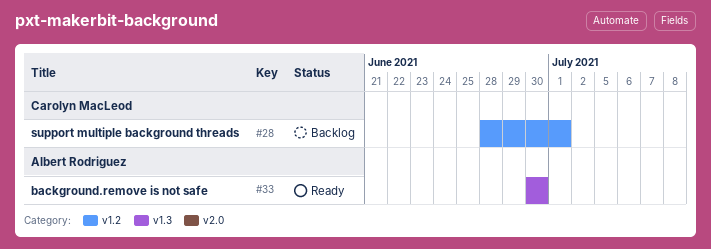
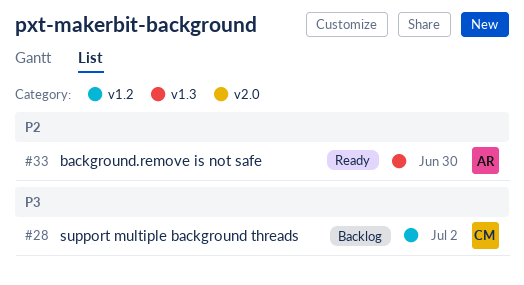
#28, due: Jul 1 -> Jul 2

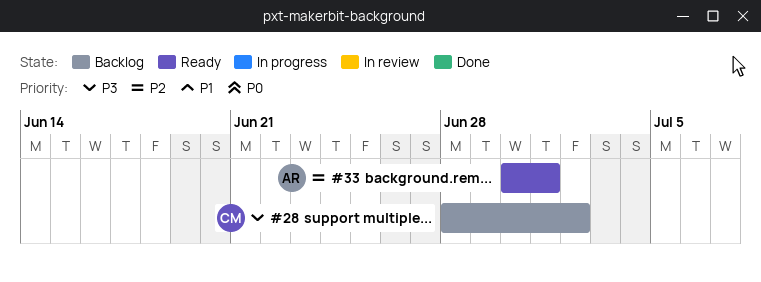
#33, due: Jun 30 -> Jul 1

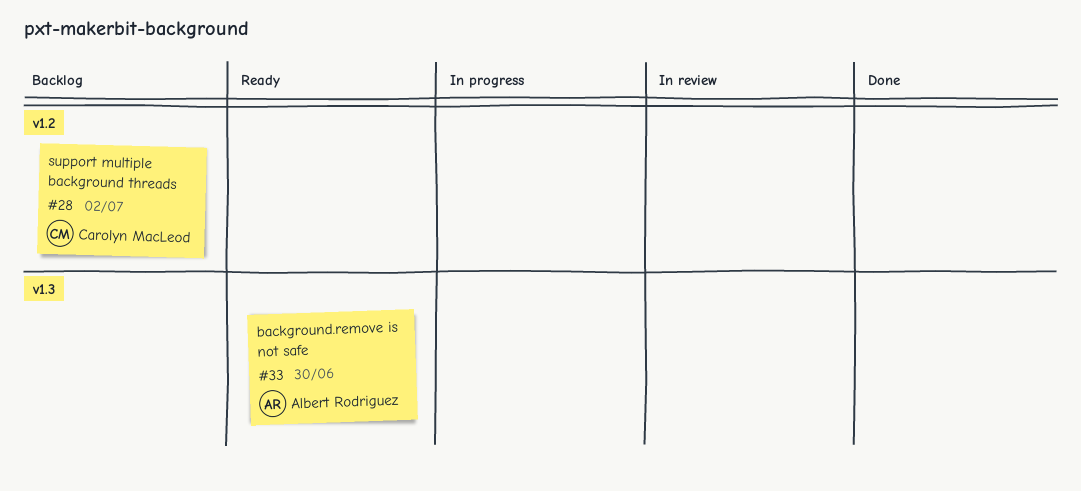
#33, due: Jul 1 -> Jun 30

